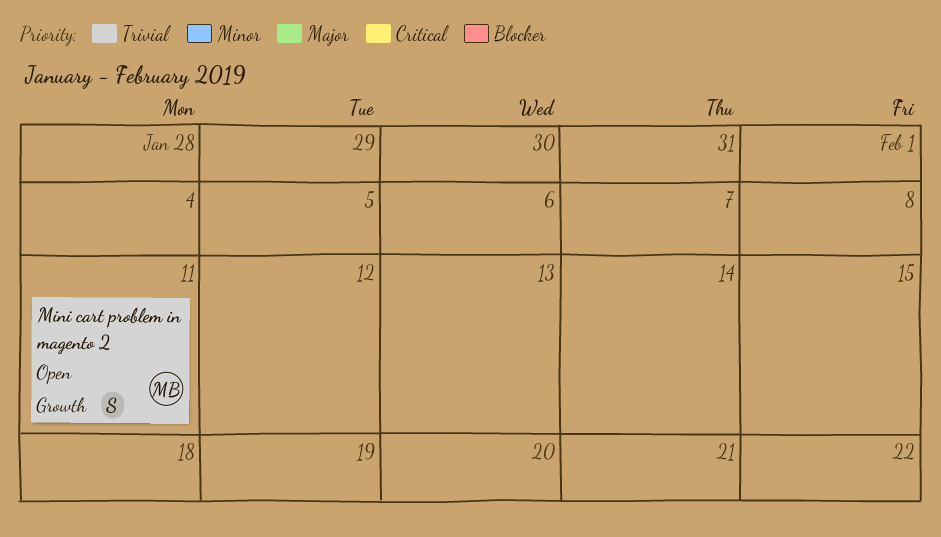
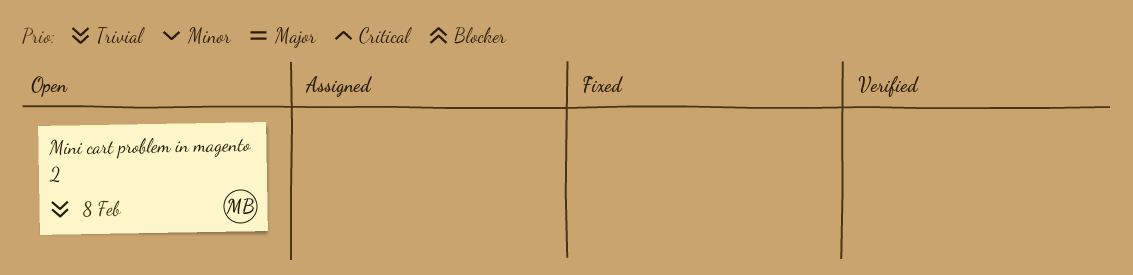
Mini cart problem in magento 2, due: Feb 11 -> Feb 8

